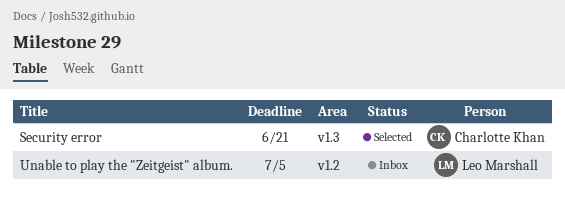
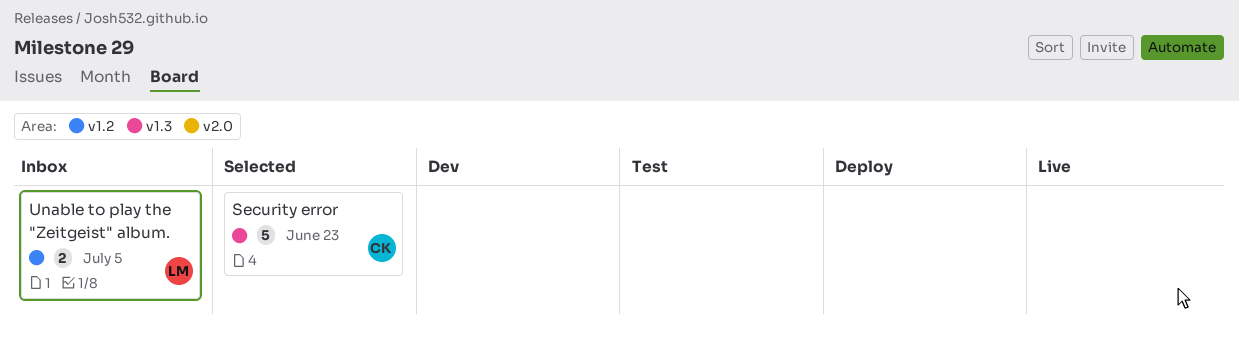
Security error, due: Jun 21 -> Jun 23

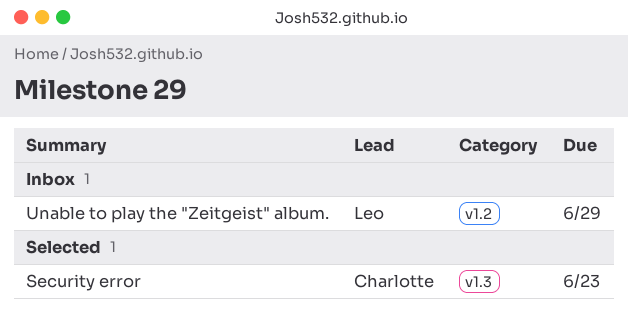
Unable to play the "Zeitgeist" album., due: Jul 5 -> Jun 29

